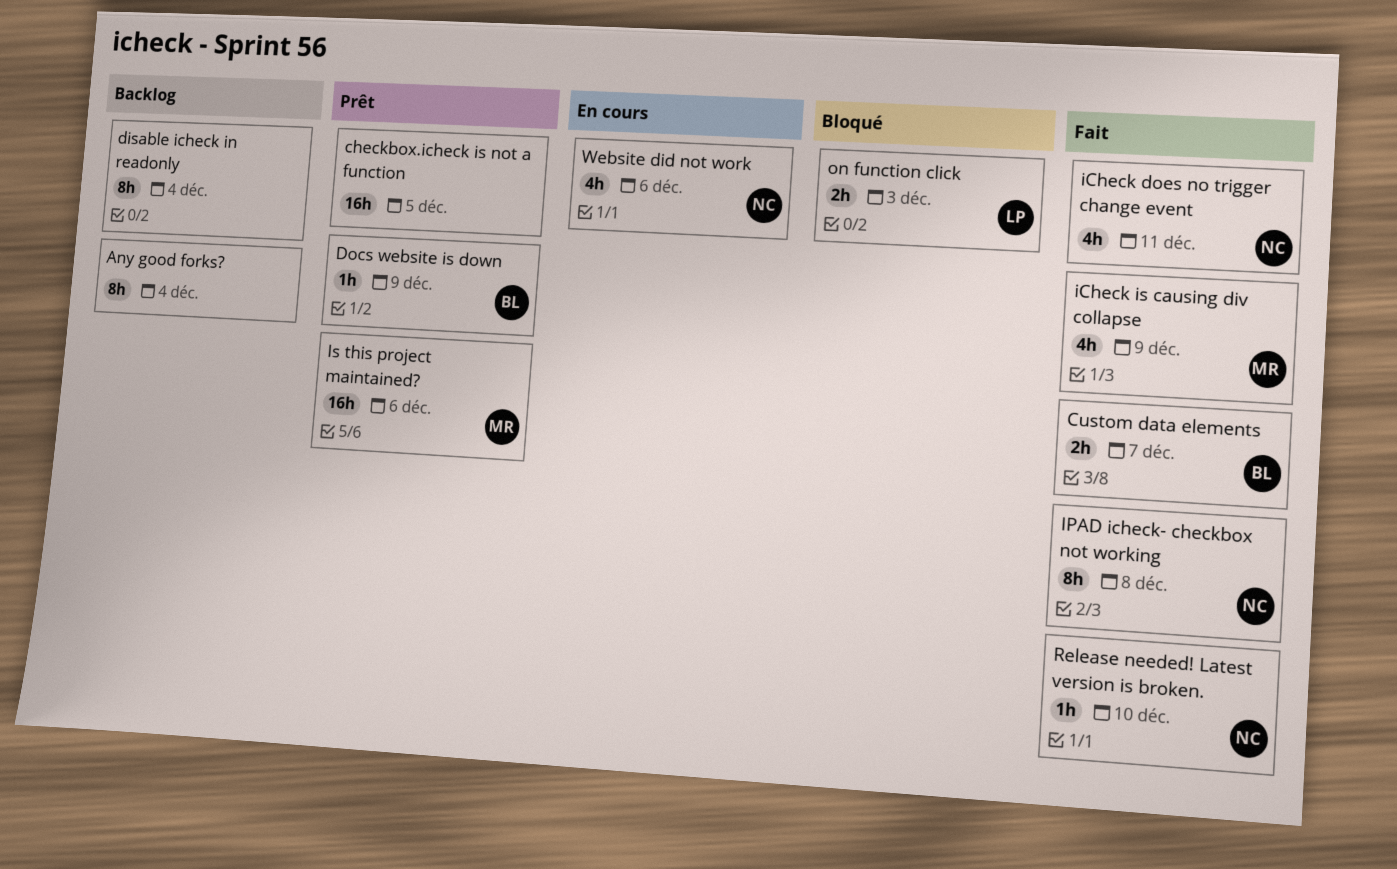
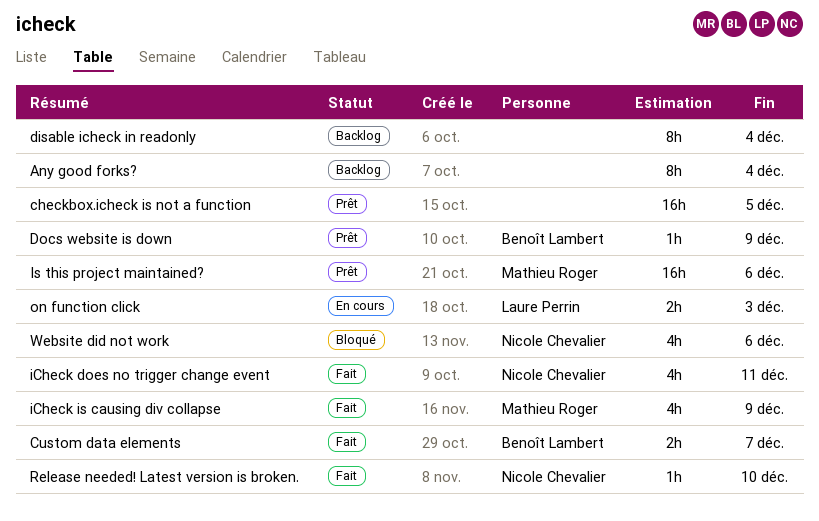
IPAD icheck- checkbox not working: present -> none
on function click, status: Bloqué -> En cours
Website did not work, status: En cours -> Bloqué

